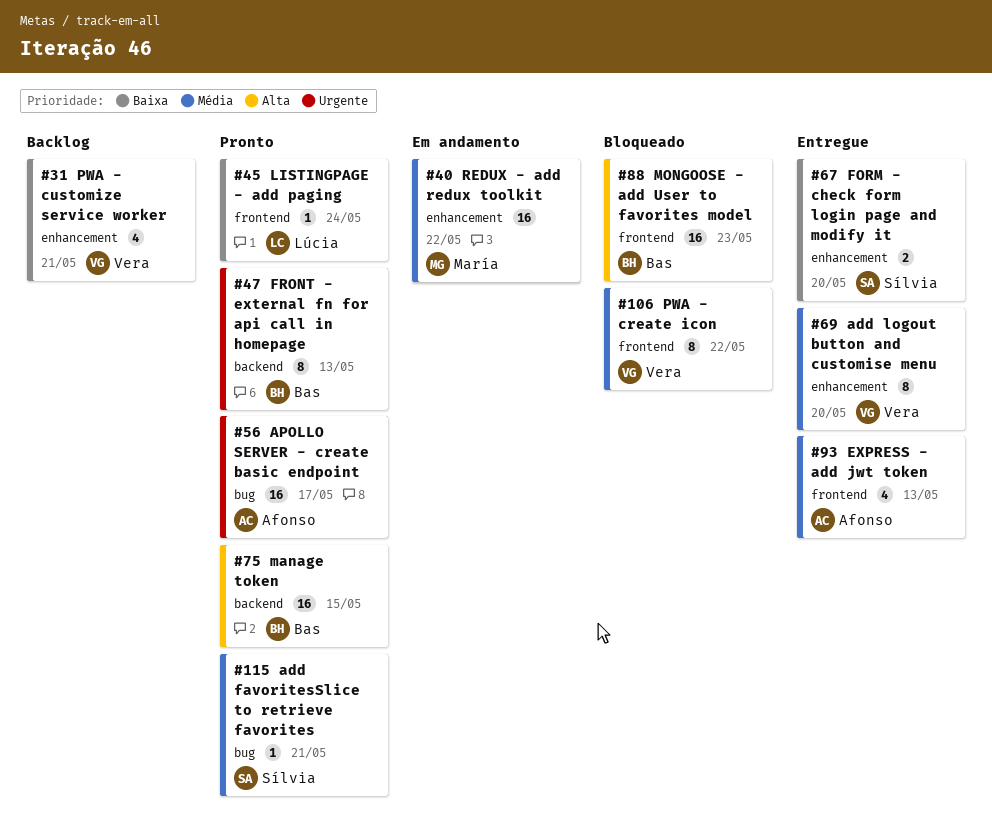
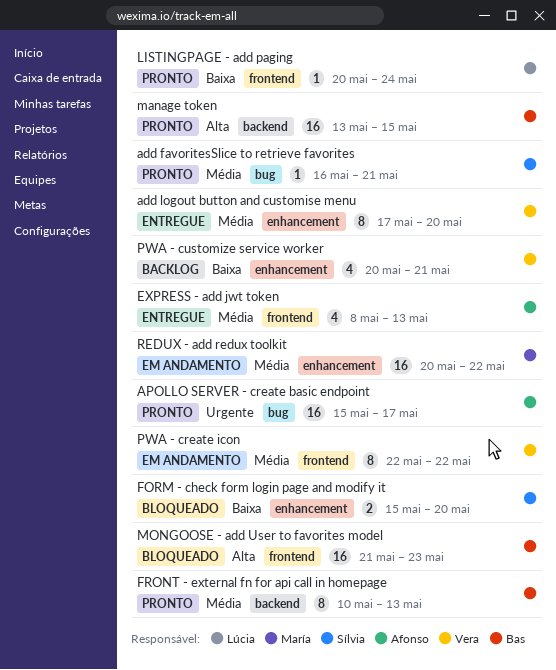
FORM - check form login page and modify it, status: Entregue -> Bloqueado
FRONT - external fn for api call in homepage, priority: Urgente -> Média
PWA - create icon, status: Bloqueado -> Em andamento

